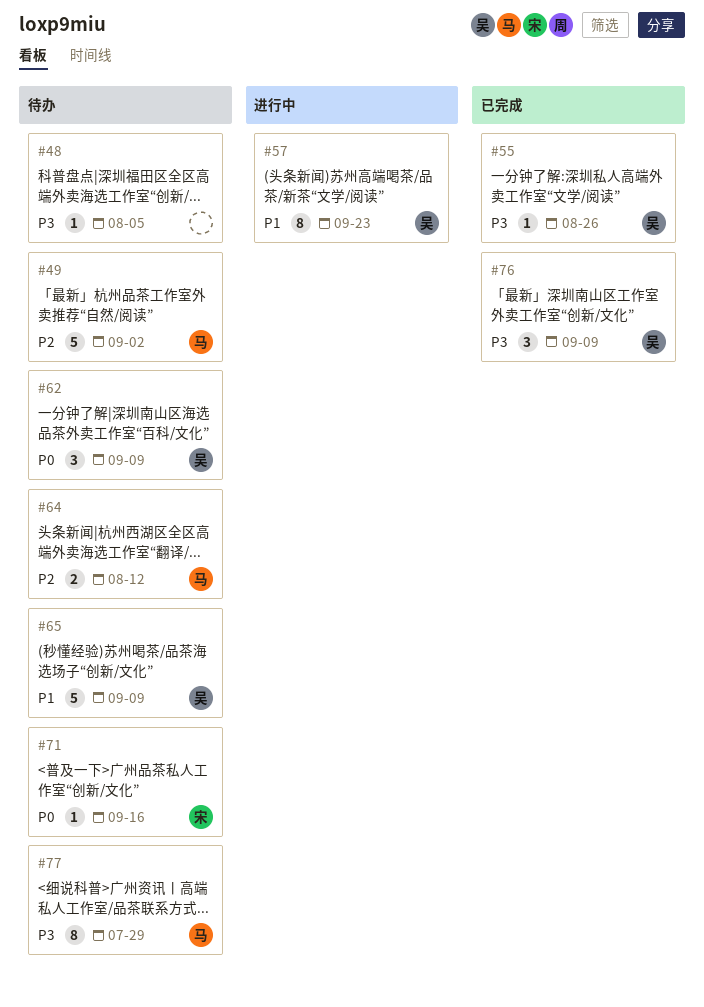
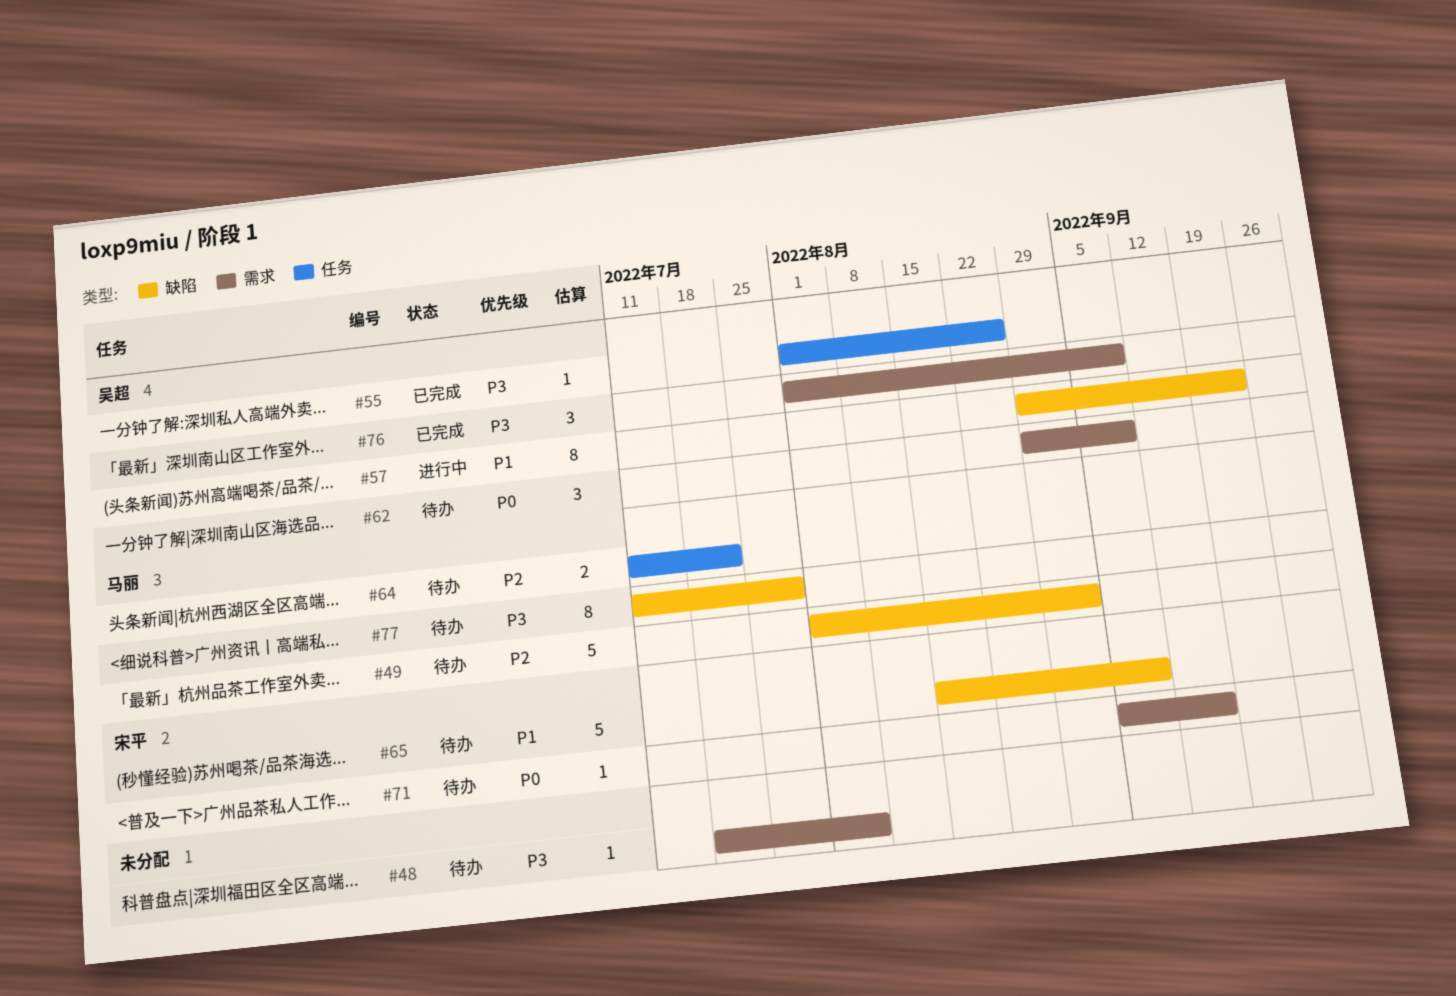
#64, due: Aug 12 -> Jul 22
#65, owner: 吴超 -> 宋平

